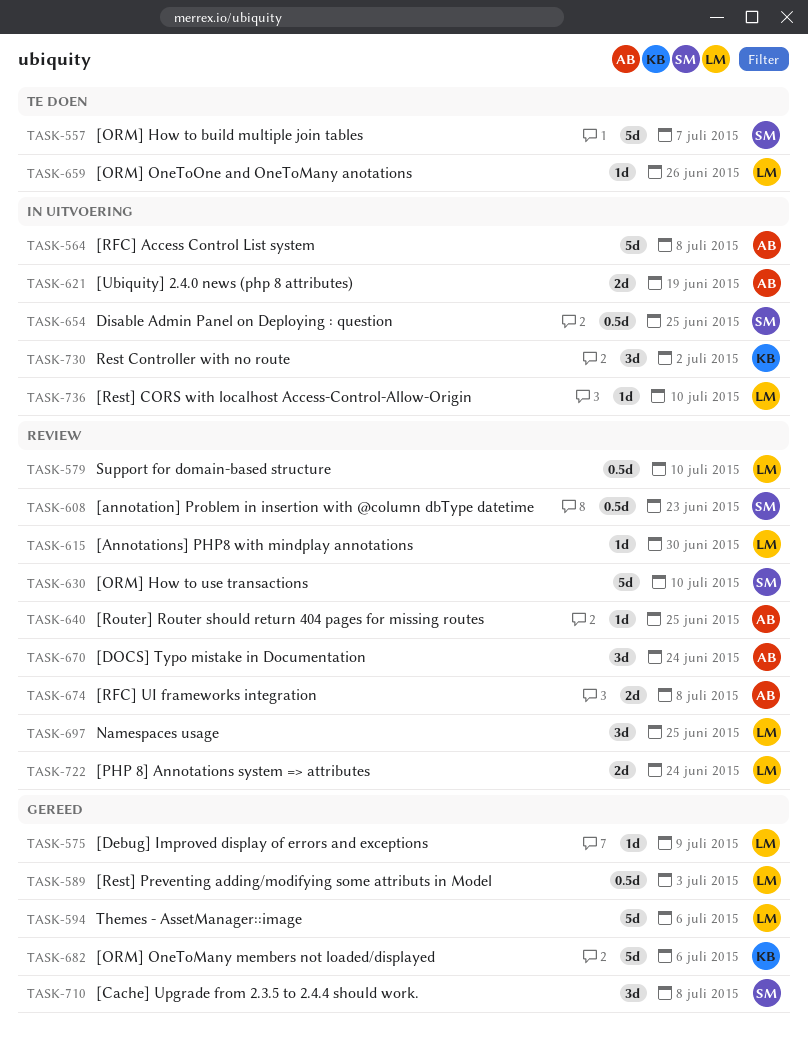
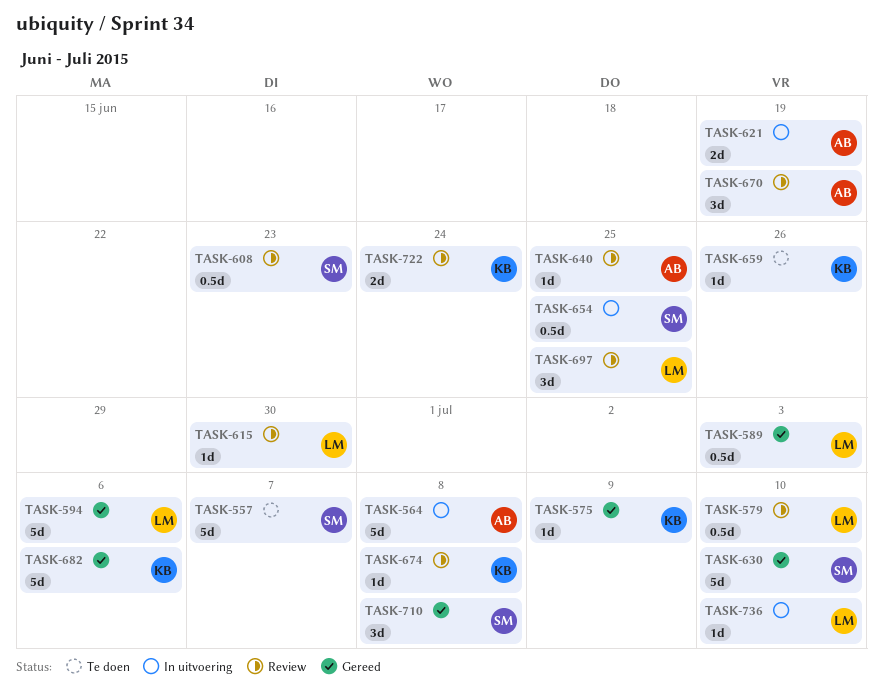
TASK-575, owner: LM -> KB
TASK-630, status: Review -> Gereed
TASK-659, owner: LM -> KB
TASK-670, due: Jun 24 -> Jun 19
TASK-674, owner: AB -> KB
TASK-674, estimate: 2d -> 1d
TASK-722, owner: LM -> KB
TASK-730: present -> none

